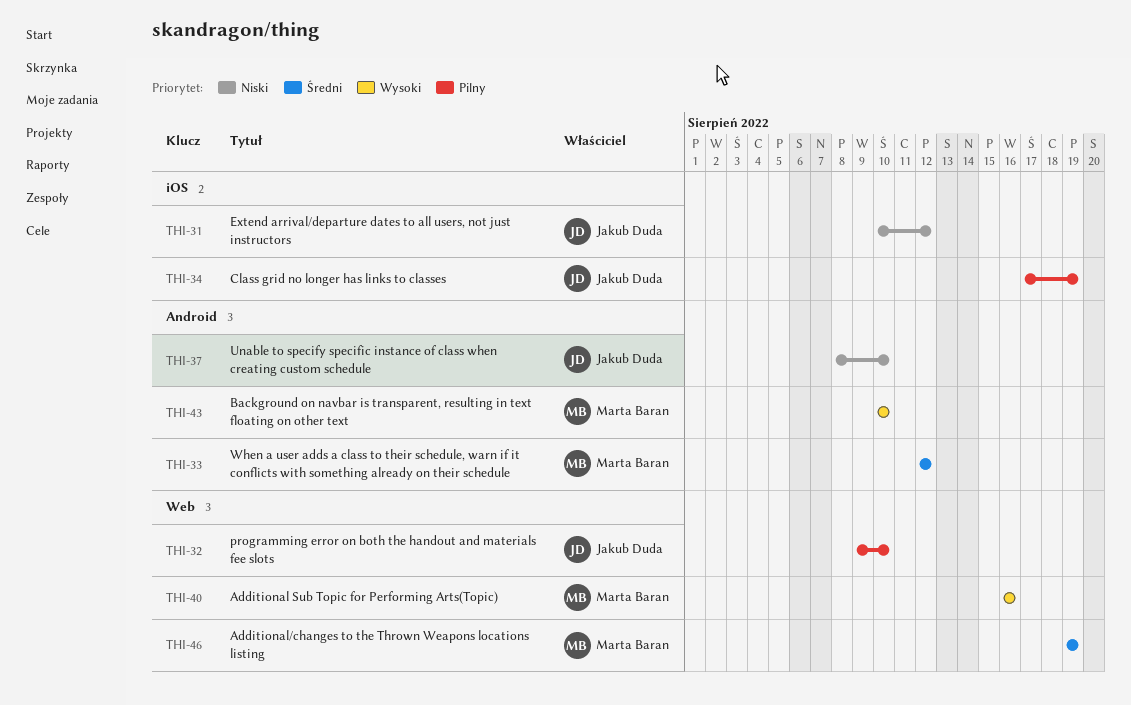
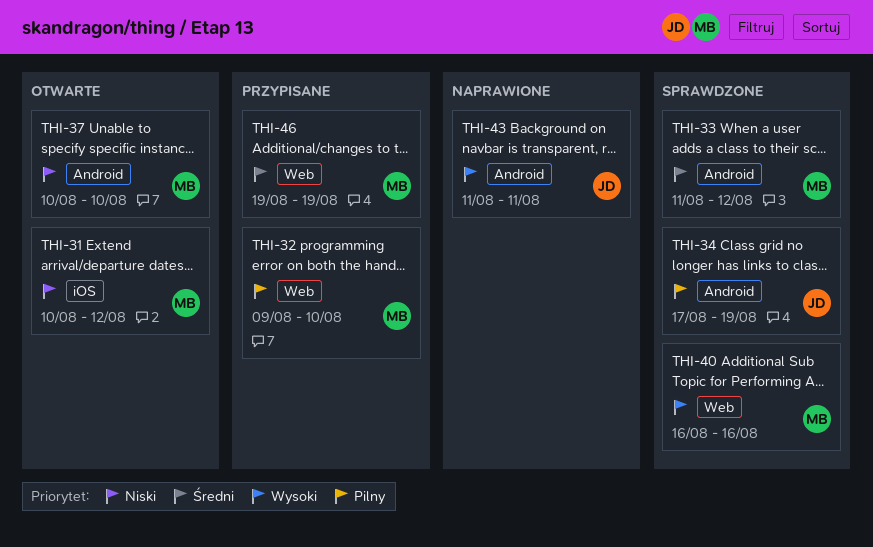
THI-31, owner: Jakub Duda -> Marta Baran
THI-32, owner: Jakub Duda -> Marta Baran
THI-33, start: Aug 12 -> Aug 11
THI-34, label: iOS -> Android
THI-37, owner: Jakub Duda -> Marta Baran
THI-37, start: Aug 8 -> Aug 10
THI-43, owner: Marta Baran -> Jakub Duda
THI-43, start: Aug 10 -> Aug 11
THI-43, due: Aug 10 -> Aug 11

